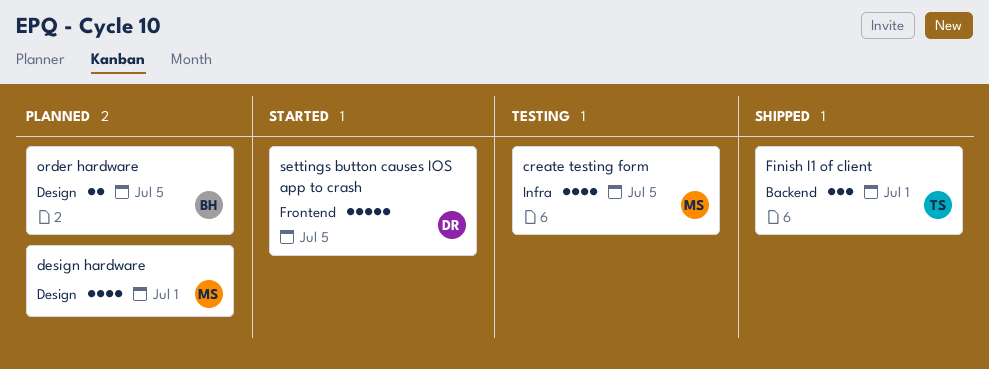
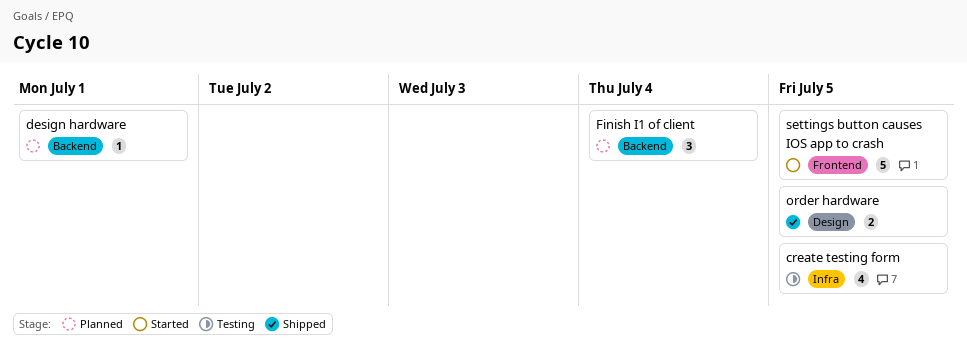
design hardware, label: Design -> Backend
design hardware, estimate: 4 -> 1
Finish I1 of client, status: Shipped -> Planned
Finish I1 of client, due: Jul 1 -> Jul 4
order hardware, status: Planned -> Shipped

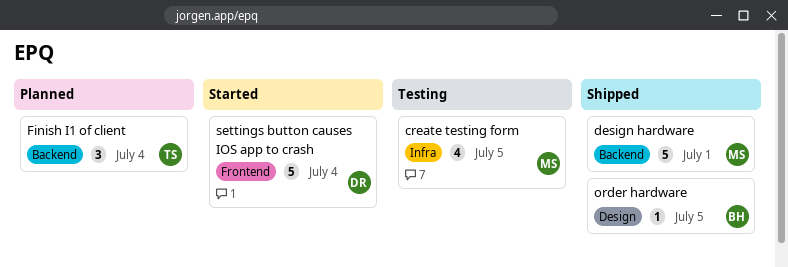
design hardware, status: Planned -> Shipped
design hardware, estimate: 1 -> 5
order hardware, estimate: 2 -> 1
settings button causes IOS app to crash, due: Jul 5 -> Jul 4

